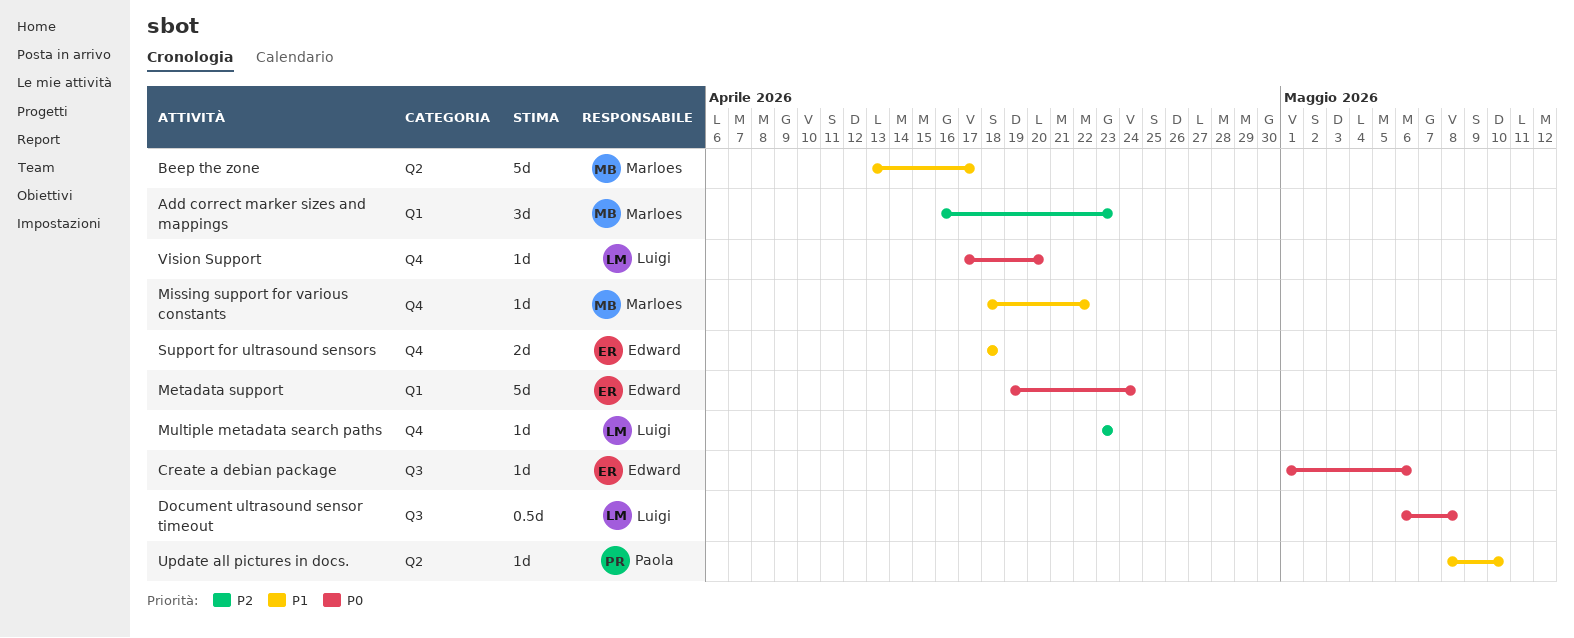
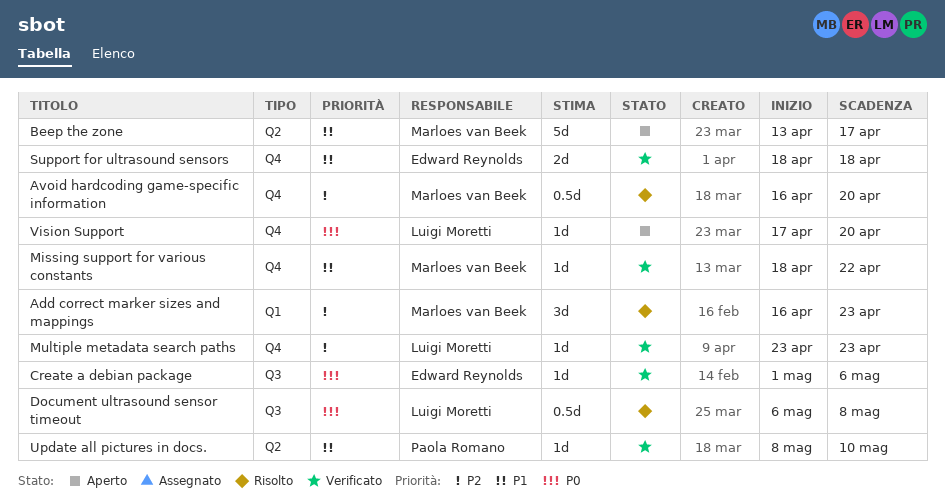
Avoid hardcoding game-specific information: none -> present
Metadata support: present -> none

